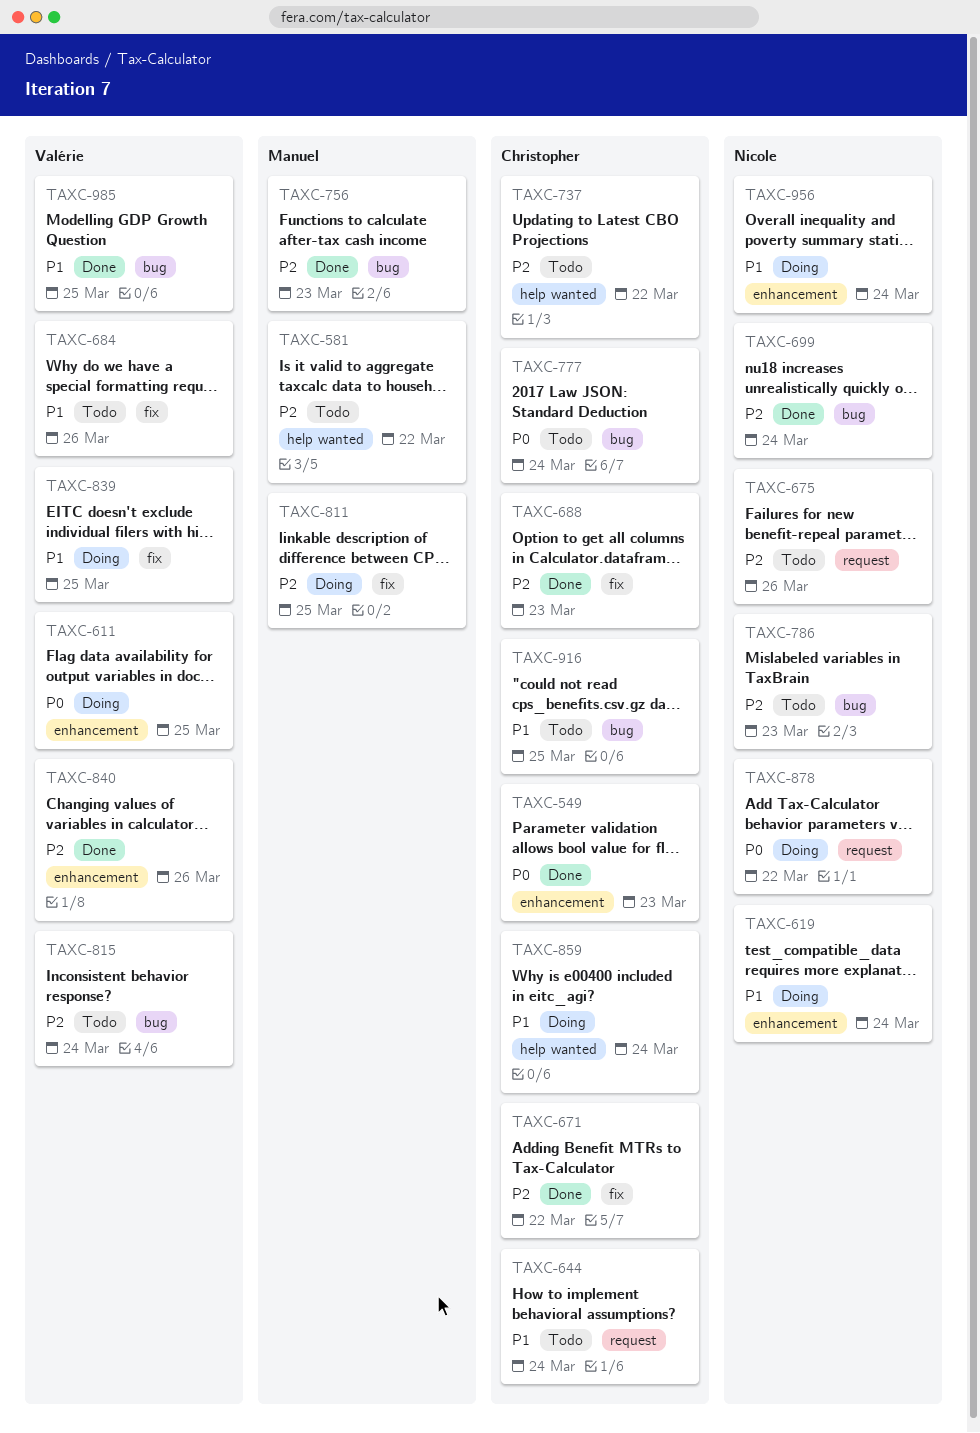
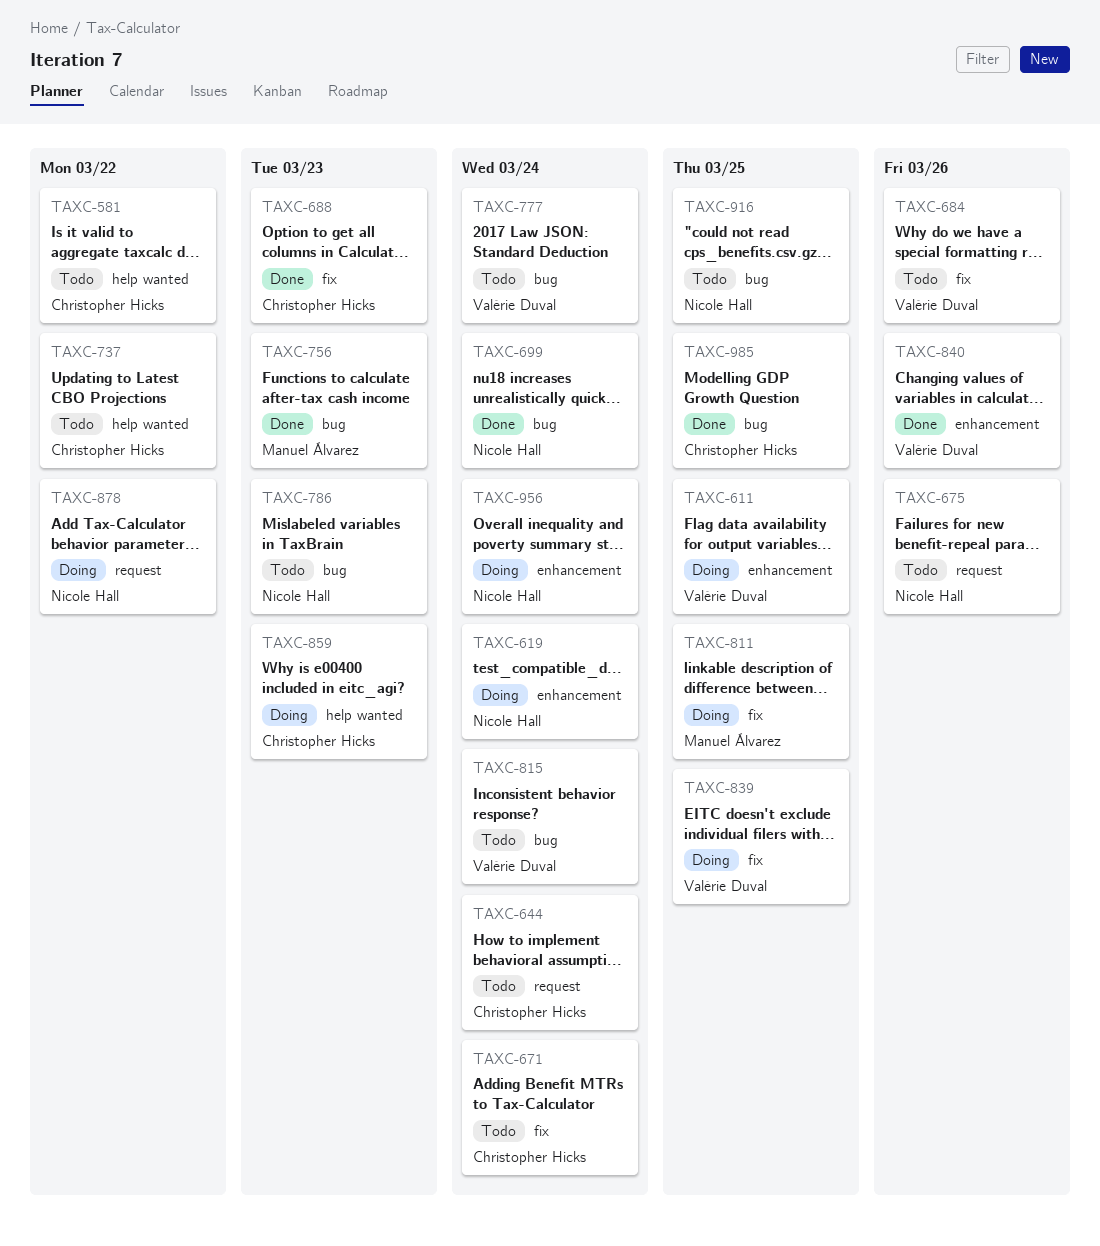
TAXC-549: present -> none
TAXC-581, owner: Manuel Álvarez -> Christopher Hicks
TAXC-671, status: Done -> Todo
TAXC-671, due: Mar 22 -> Mar 24
TAXC-777, owner: Christopher Hicks -> Valérie Duval
TAXC-859, due: Mar 24 -> Mar 23
TAXC-916, owner: Christopher Hicks -> Nicole Hall
TAXC-985, owner: Valérie Duval -> Christopher Hicks

